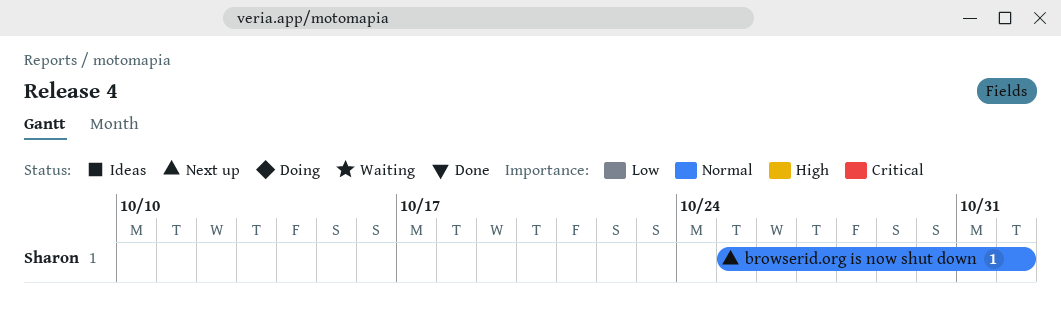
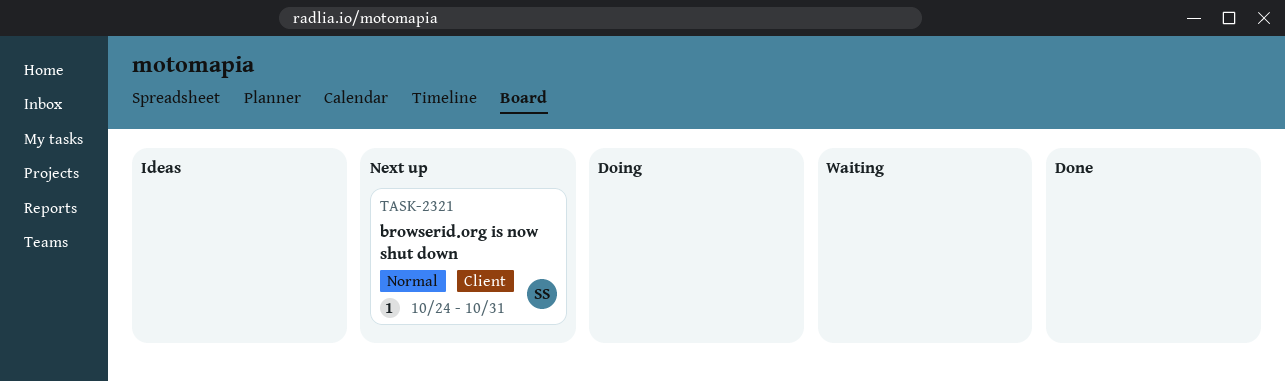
browserid.org is now shut down, start: Oct 25 -> Oct 24
browserid.org is now shut down, due: Nov 1 -> Oct 31

